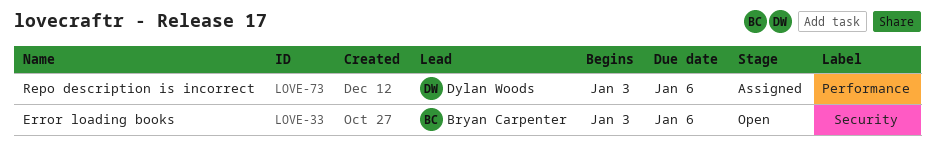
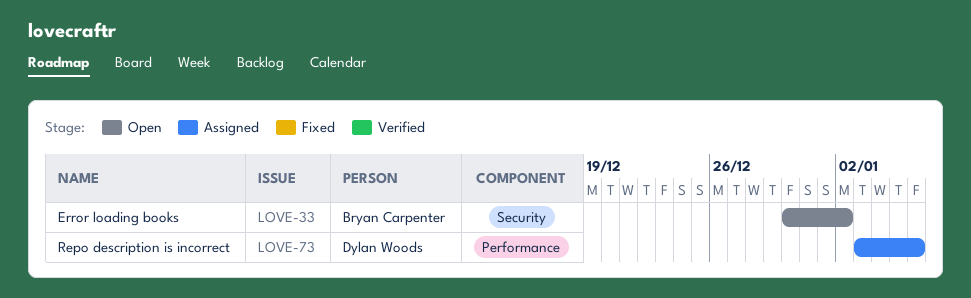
LOVE-33, start: Jan 3 -> Dec 30
LOVE-33, due: Jan 6 -> Jan 2

